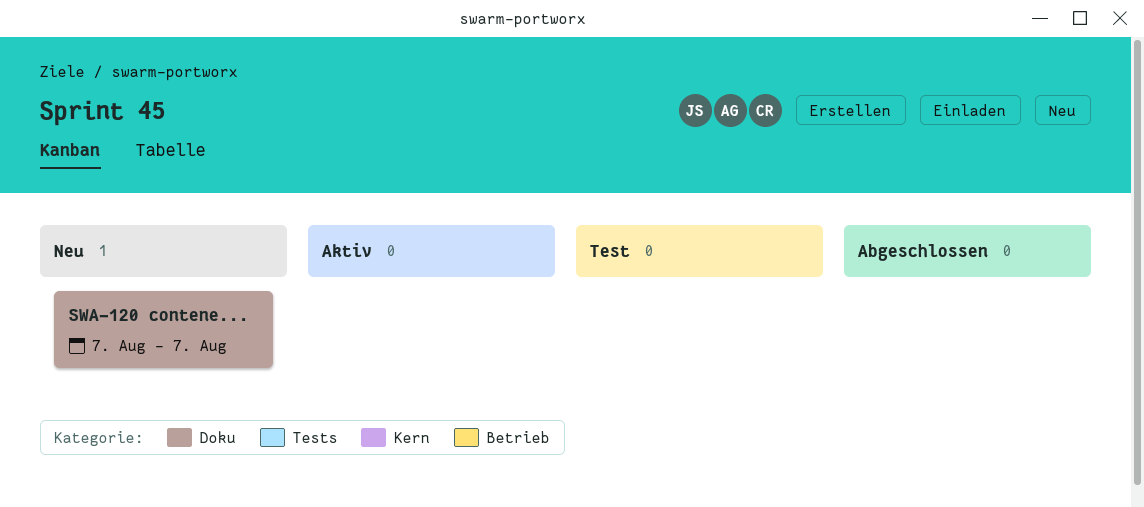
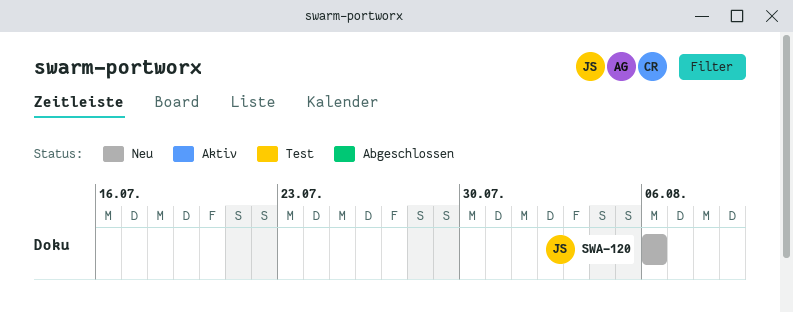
SWA-120, start: Aug 7 -> Aug 6
SWA-120, due: Aug 7 -> Aug 6

